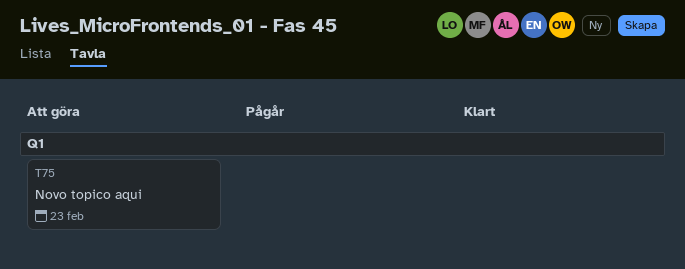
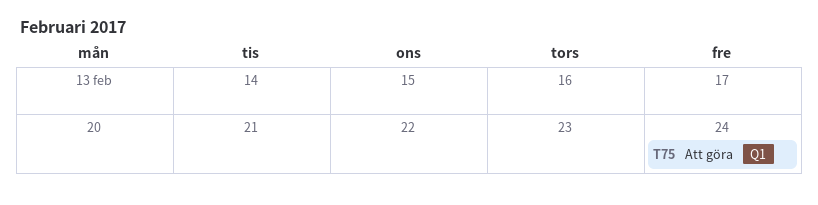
T75, due: Feb 23 -> Feb 24

